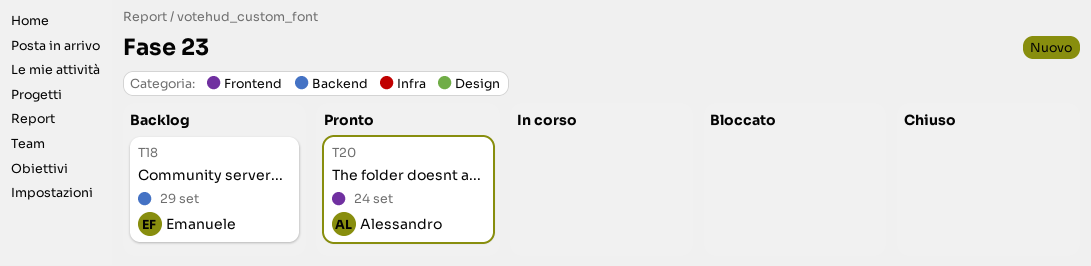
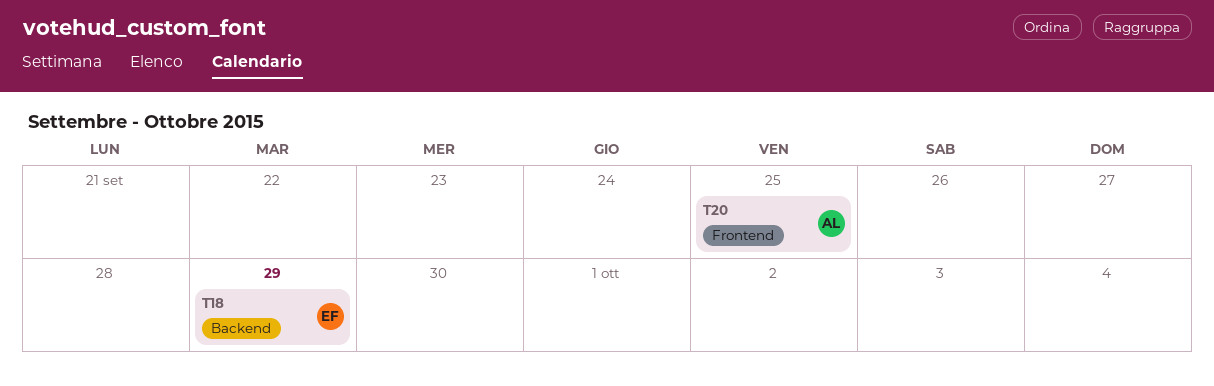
T20, due: Sep 24 -> Sep 25

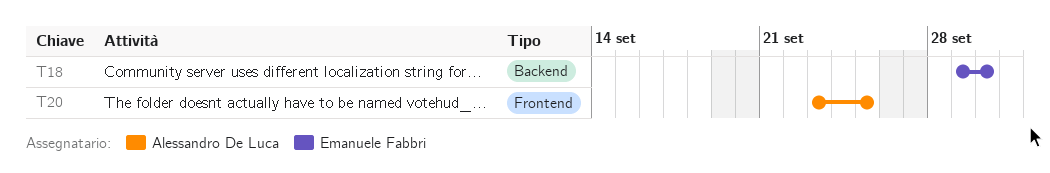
T18, due: Sep 29 -> Sep 30

